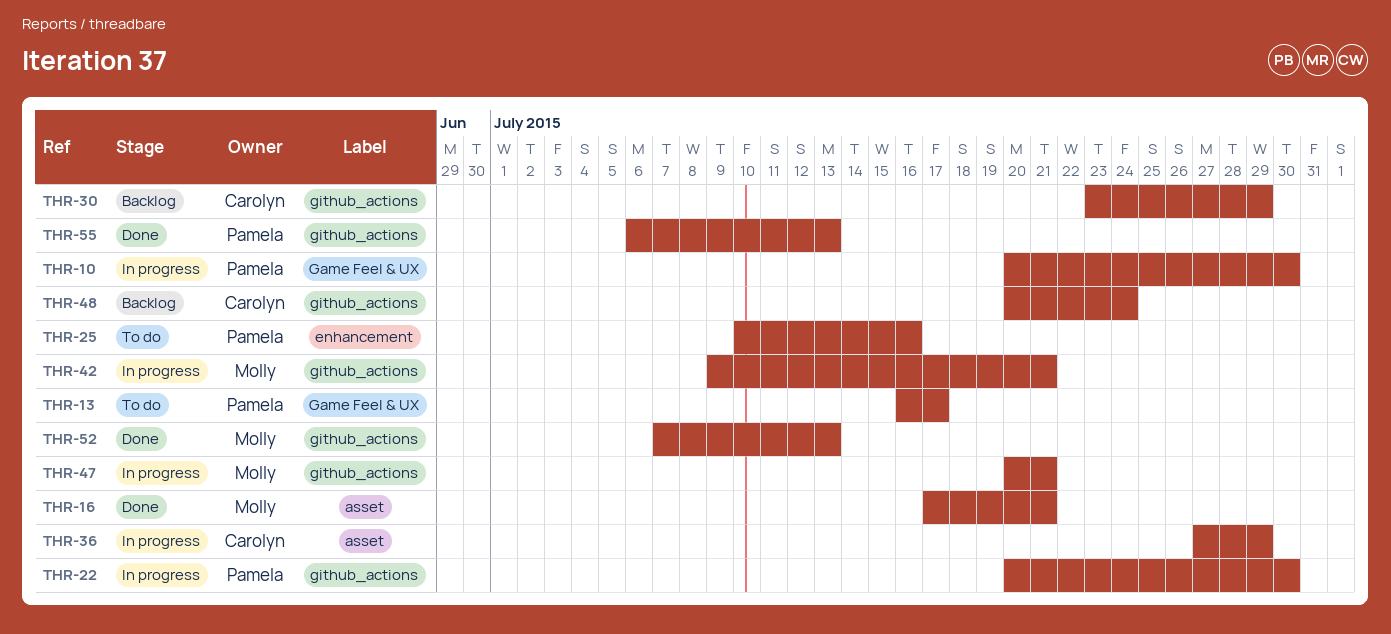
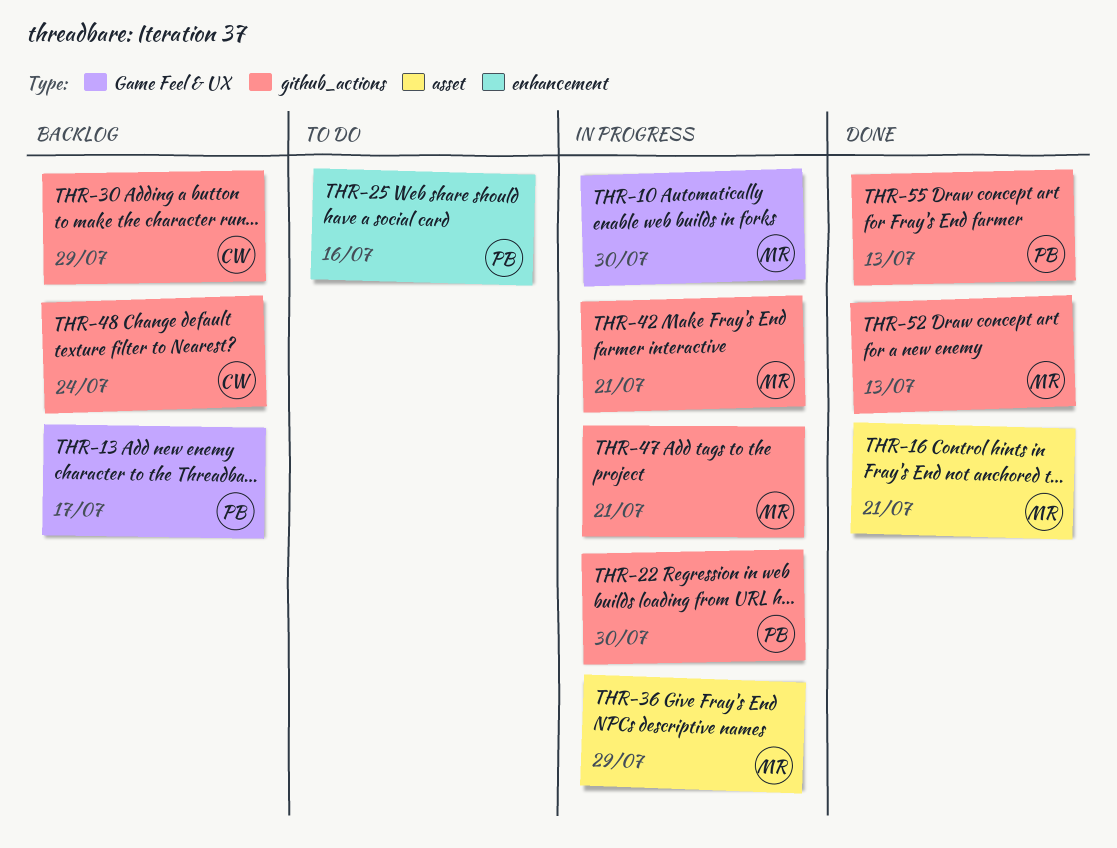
THR-10, owner: Pamela -> Molly
THR-13, status: To do -> Backlog
THR-36, owner: Carolyn -> Molly

